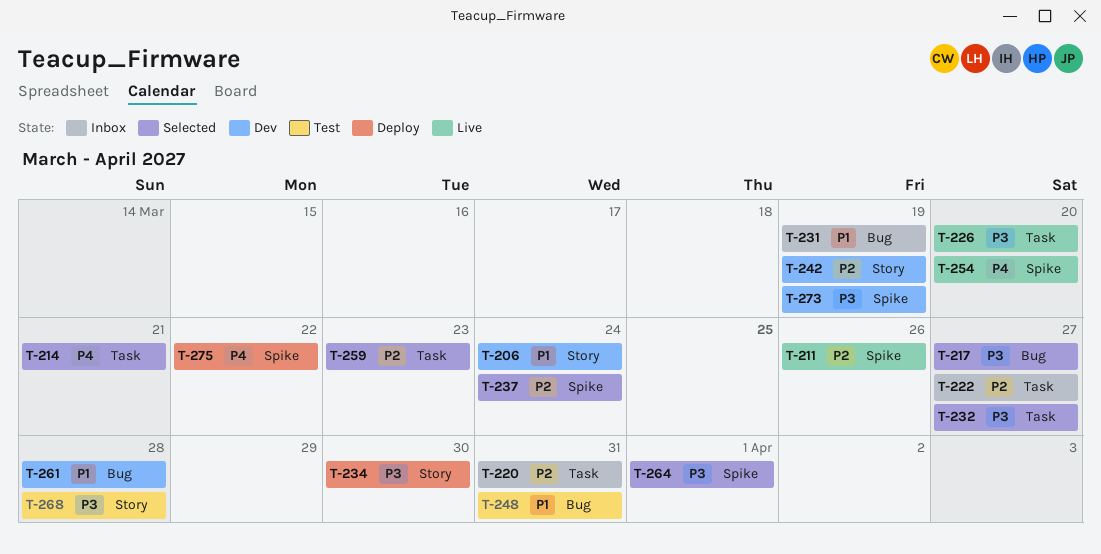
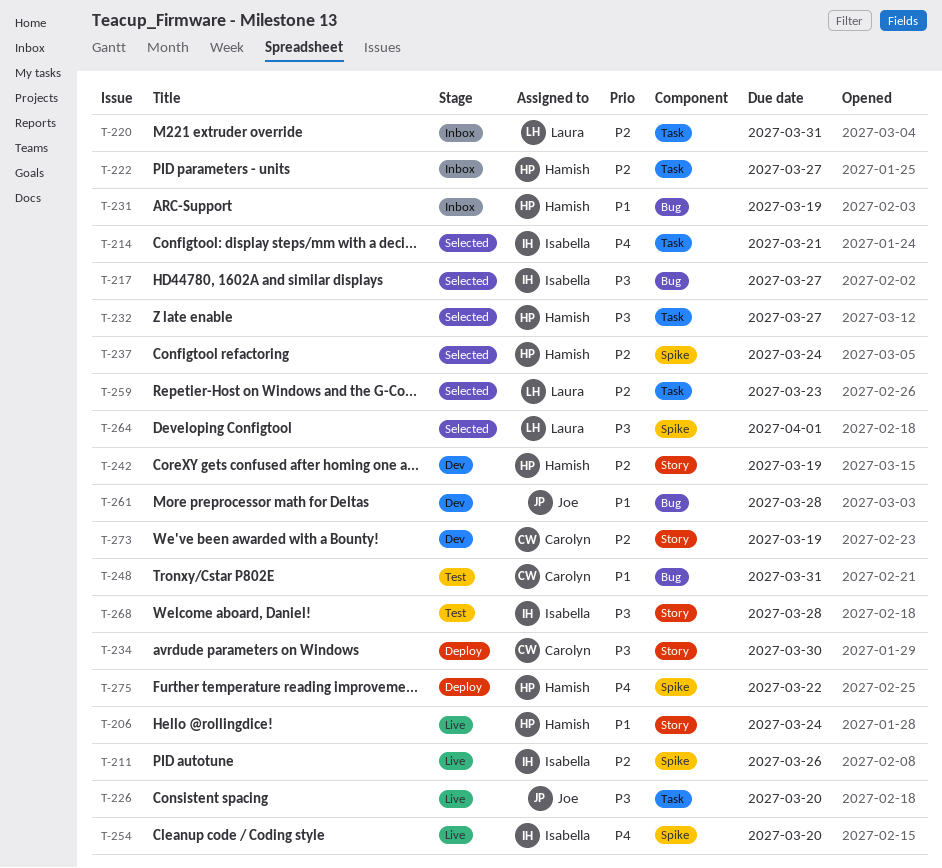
T-206, status: Dev -> Live
T-273, priority: P3 -> P2
T-273, label: Spike -> Story

